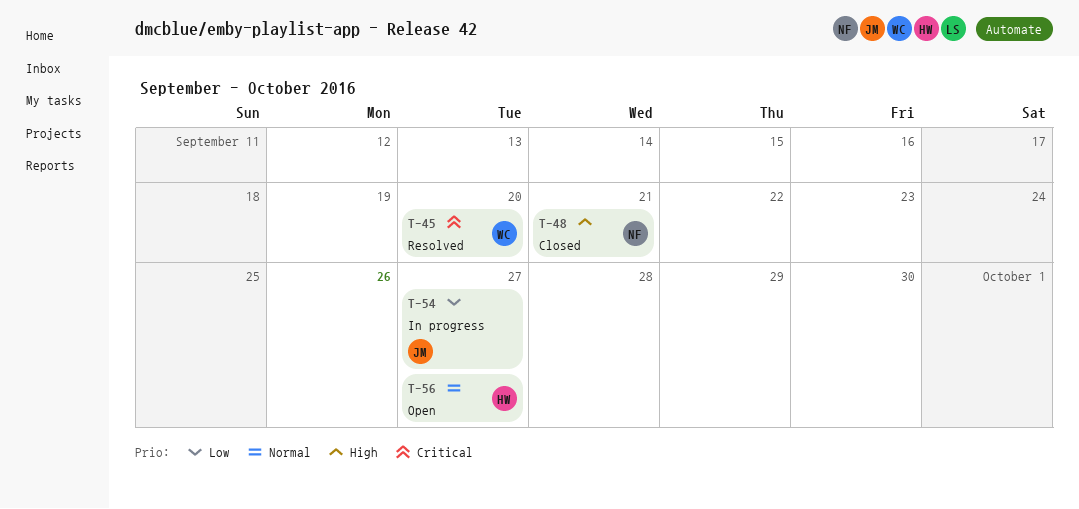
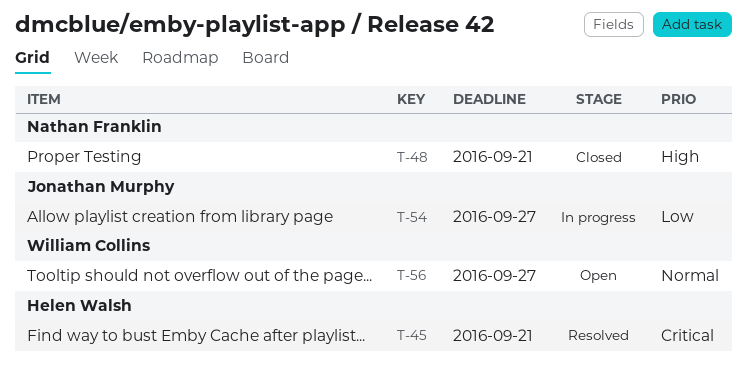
T-45, owner: William Collins -> Helen Walsh
T-45, due: Sep 20 -> Sep 21
T-56, owner: Helen Walsh -> William Collins

